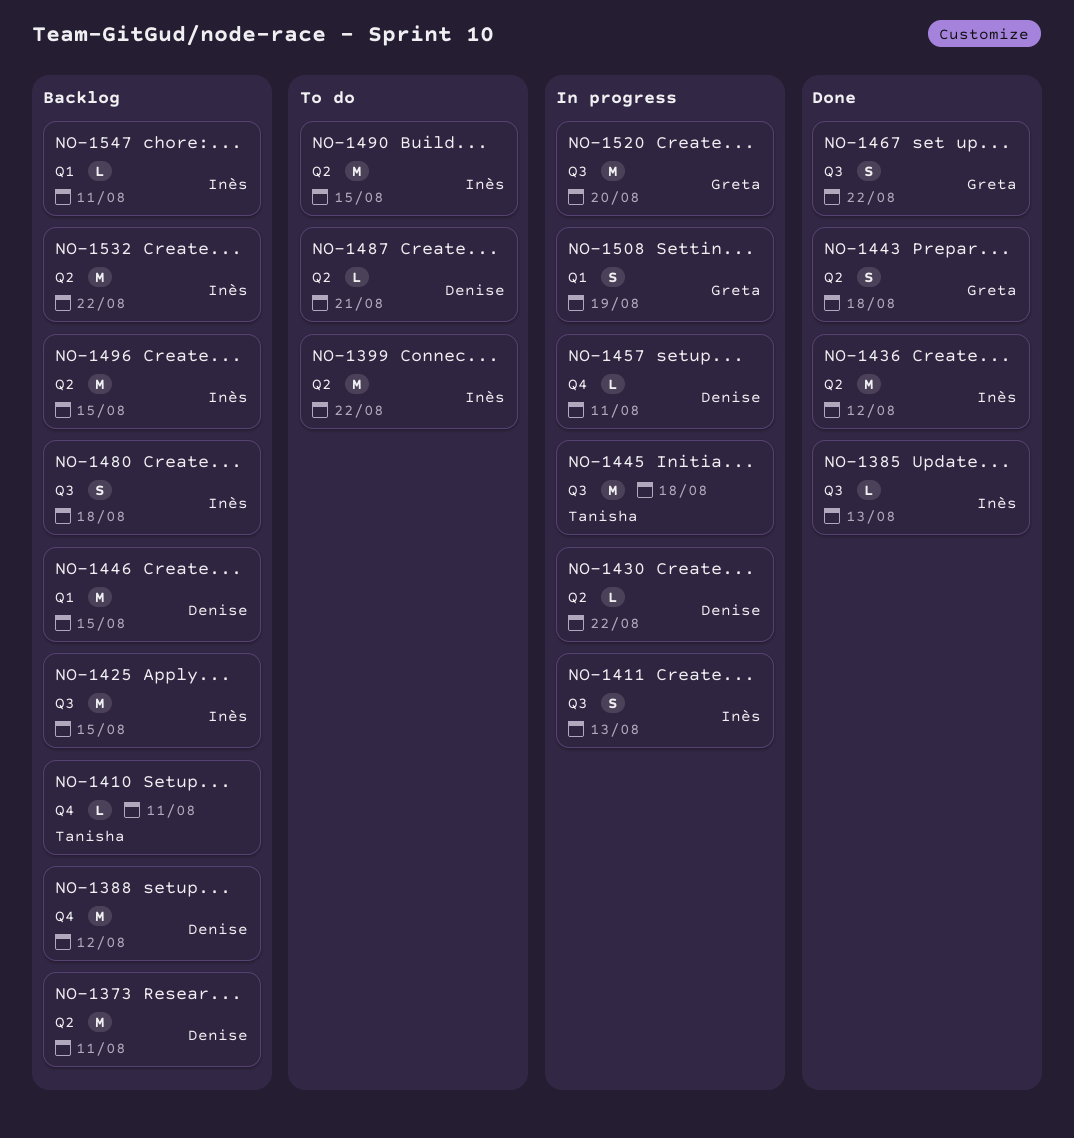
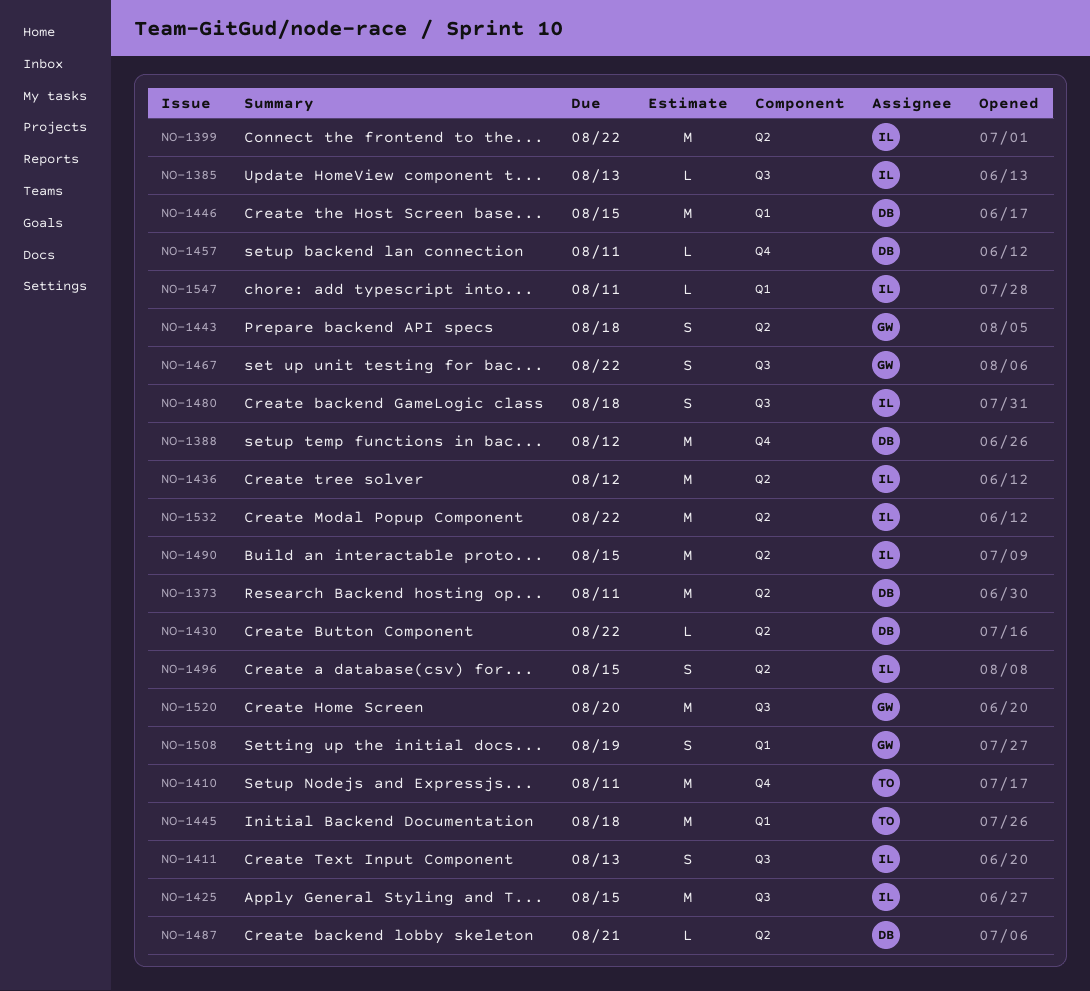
NO-1410, estimate: L -> M
NO-1445, label: Q3 -> Q1
NO-1496, estimate: M -> S

